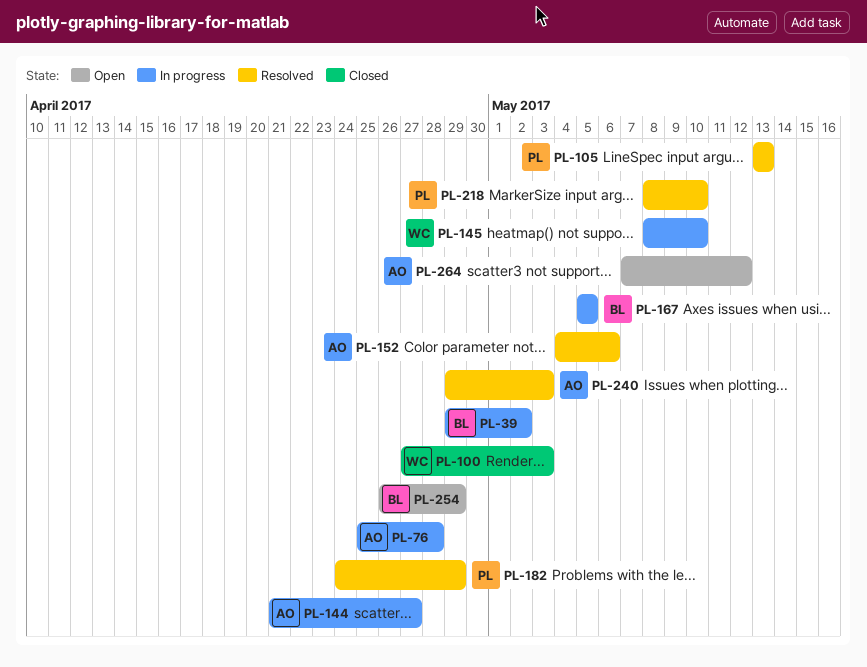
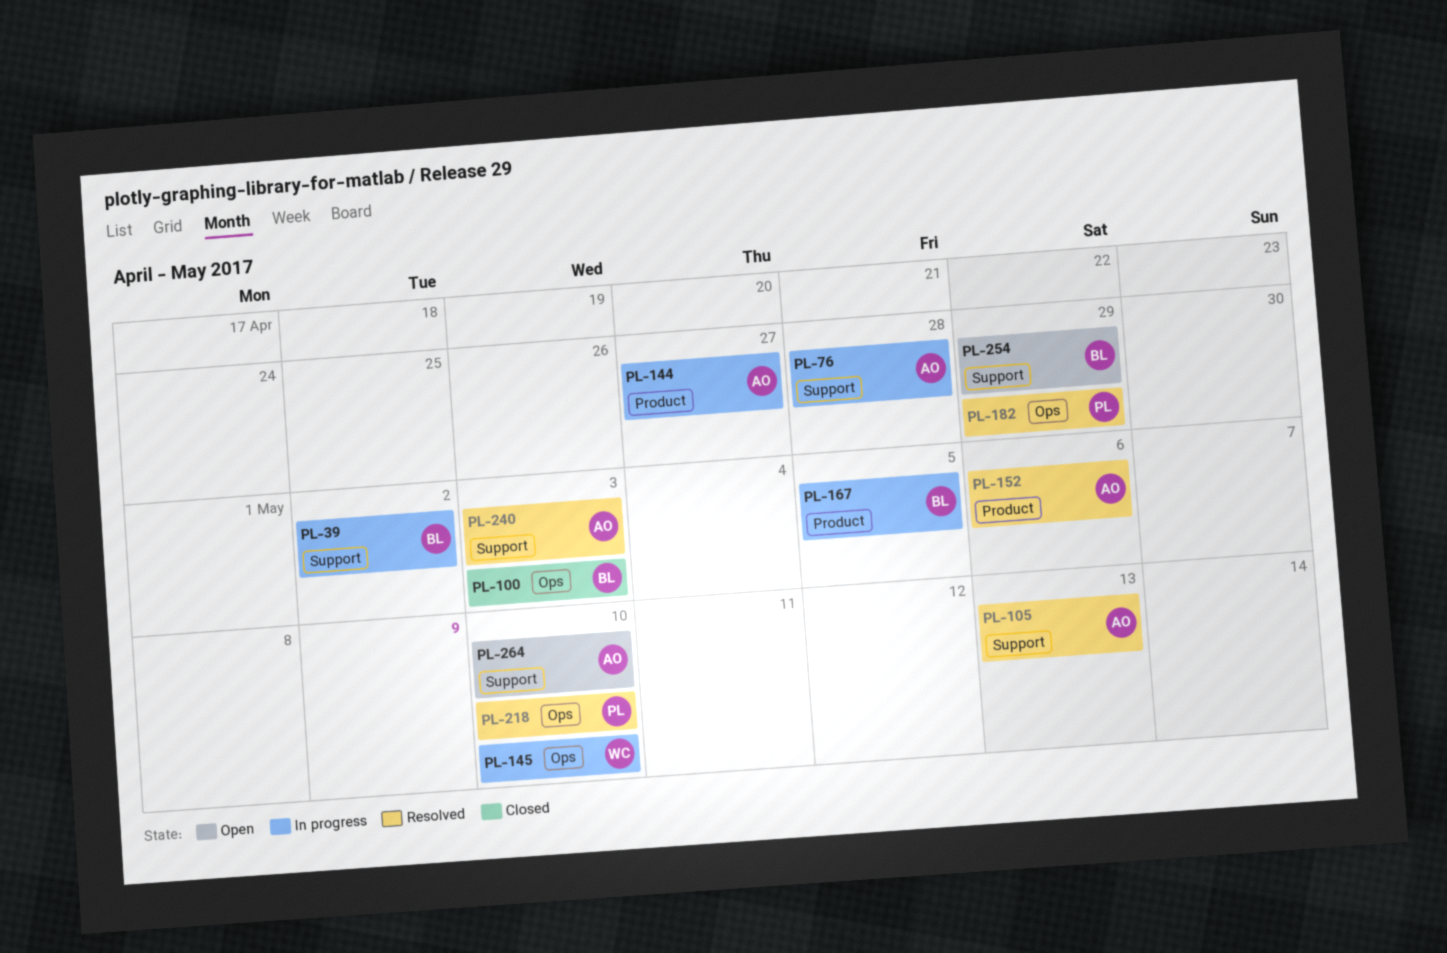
PL-100, owner: WC -> BL
PL-105, owner: PL -> AO
PL-264, due: May 12 -> May 10

